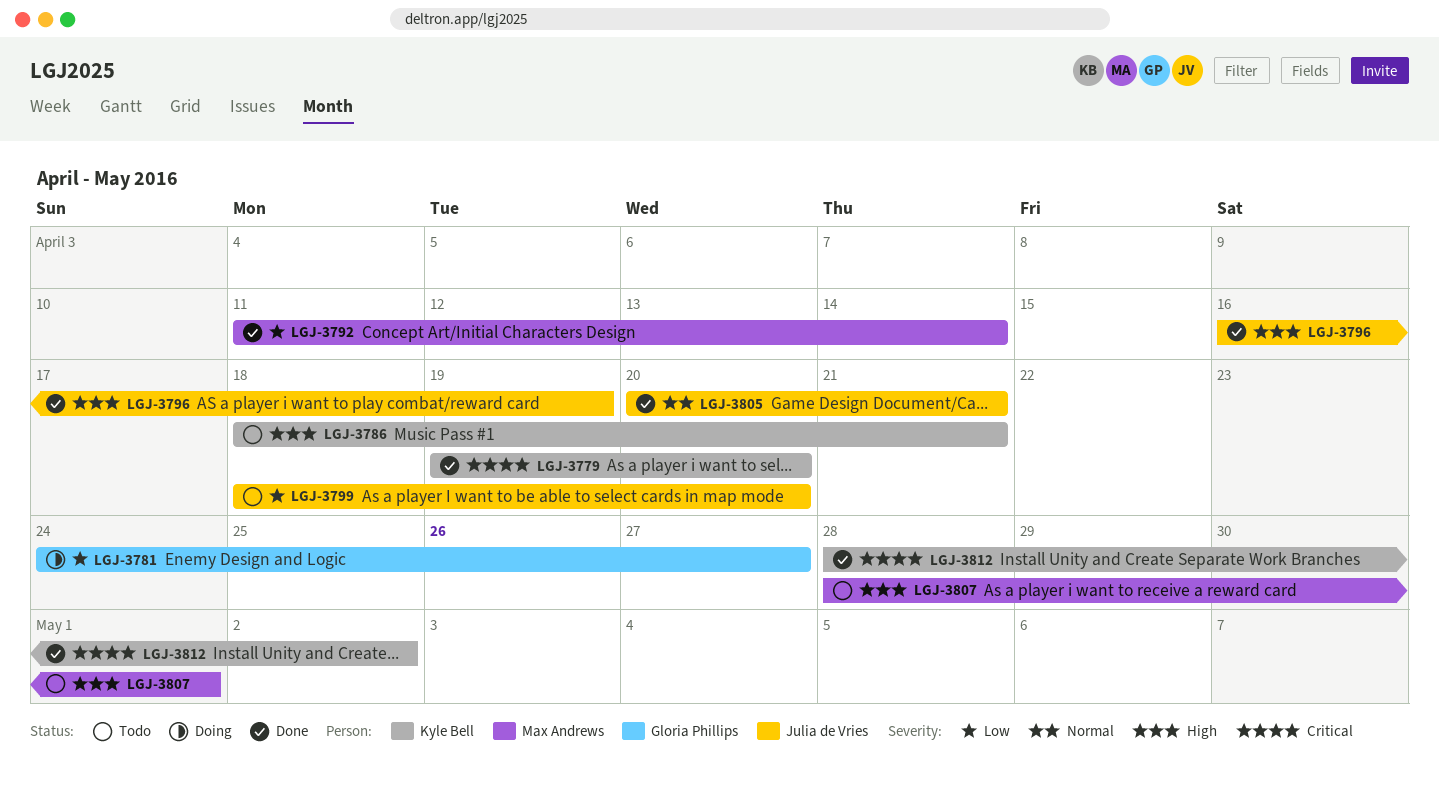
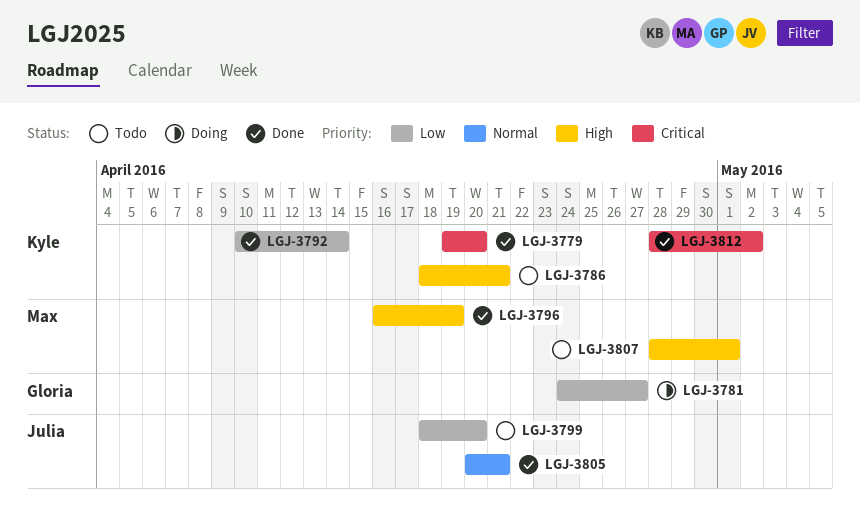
LGJ-3792, owner: Max Andrews -> Kyle Bell
LGJ-3792, start: Apr 11 -> Apr 10
LGJ-3796, owner: Julia de Vries -> Max Andrews

